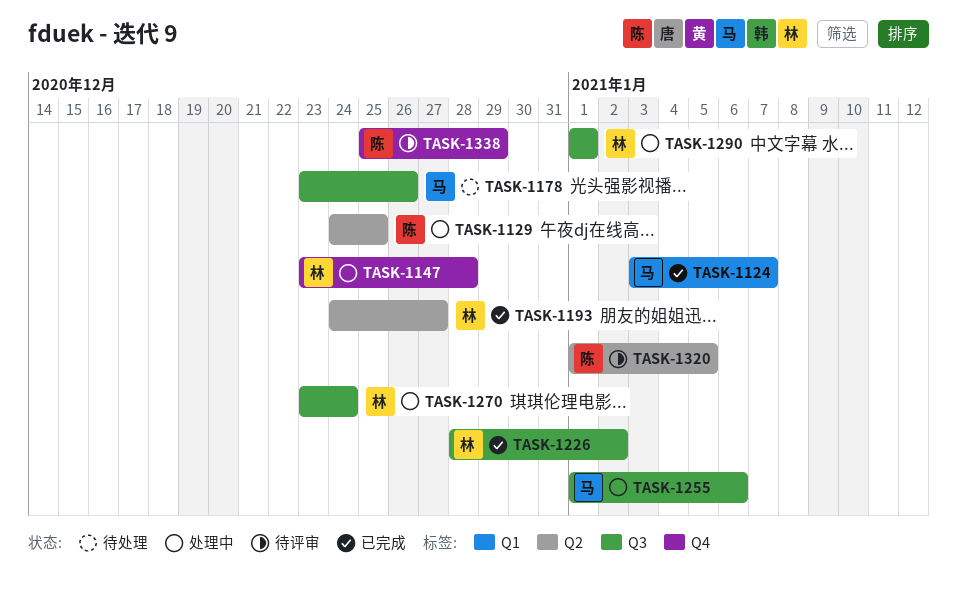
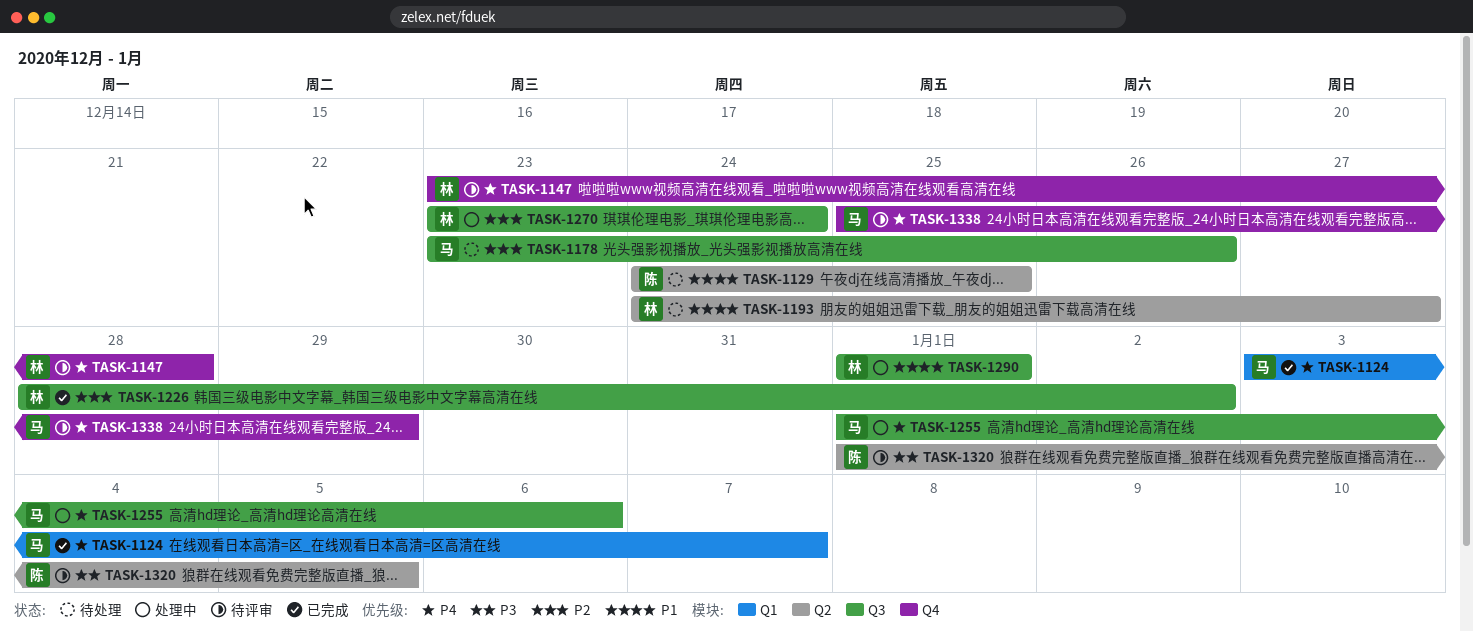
TASK-1129, status: 处理中 -> 待处理
TASK-1147, status: 处理中 -> 待评审
TASK-1193, status: 已完成 -> 待处理
TASK-1338, owner: 陈 -> 马

